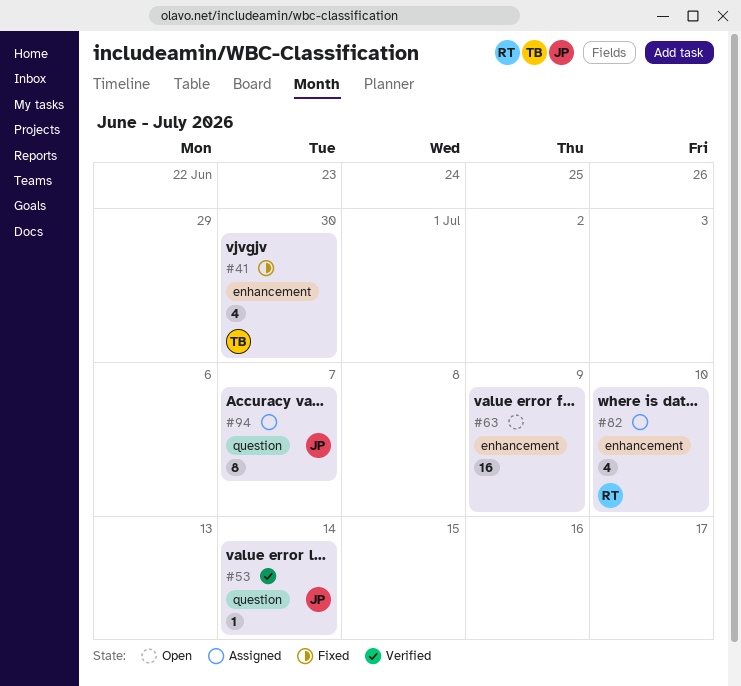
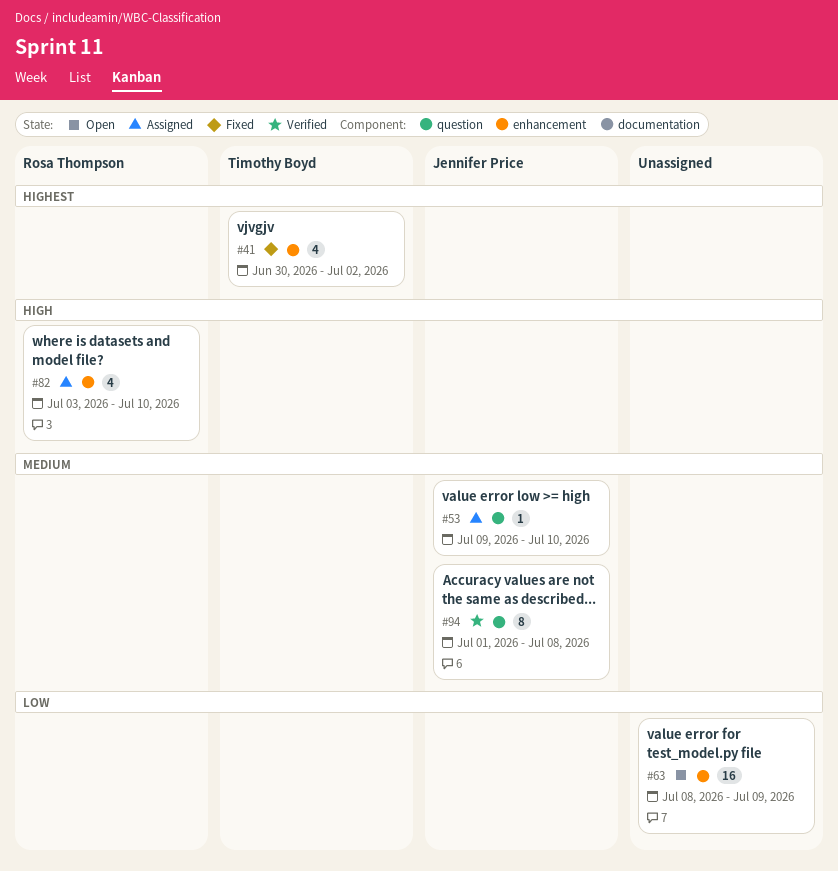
#41, due: Jun 30 -> Jul 2
#53, status: Verified -> Assigned
#53, due: Jul 14 -> Jul 10
#94, status: Assigned -> Verified
#94, due: Jul 7 -> Jul 8

